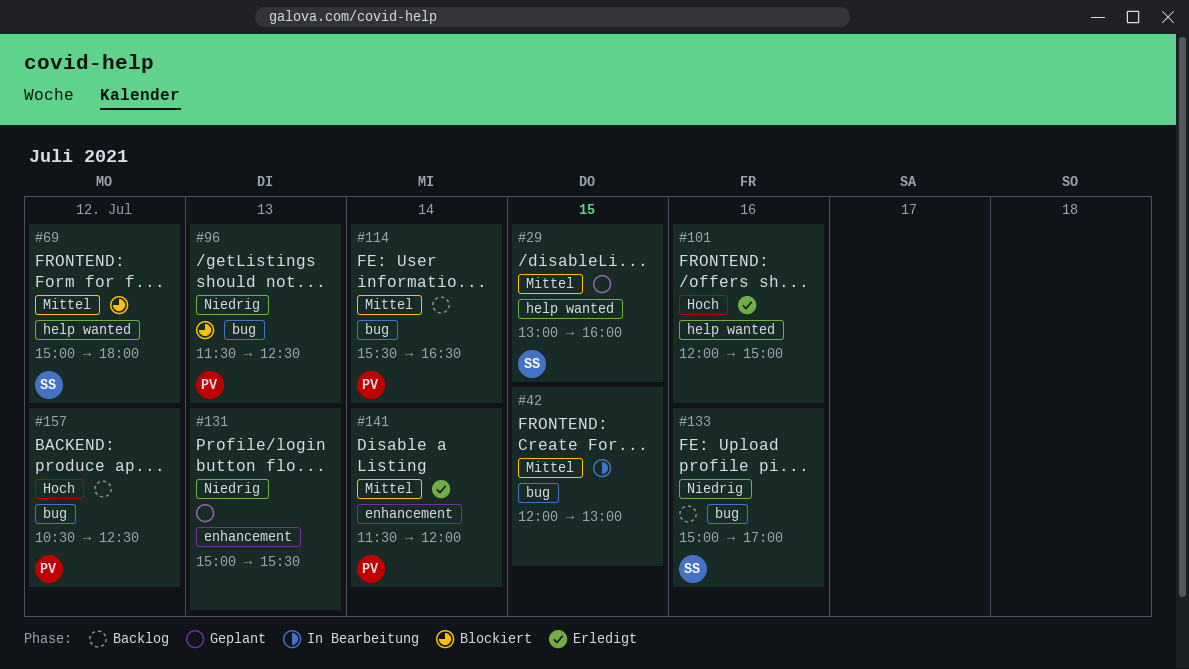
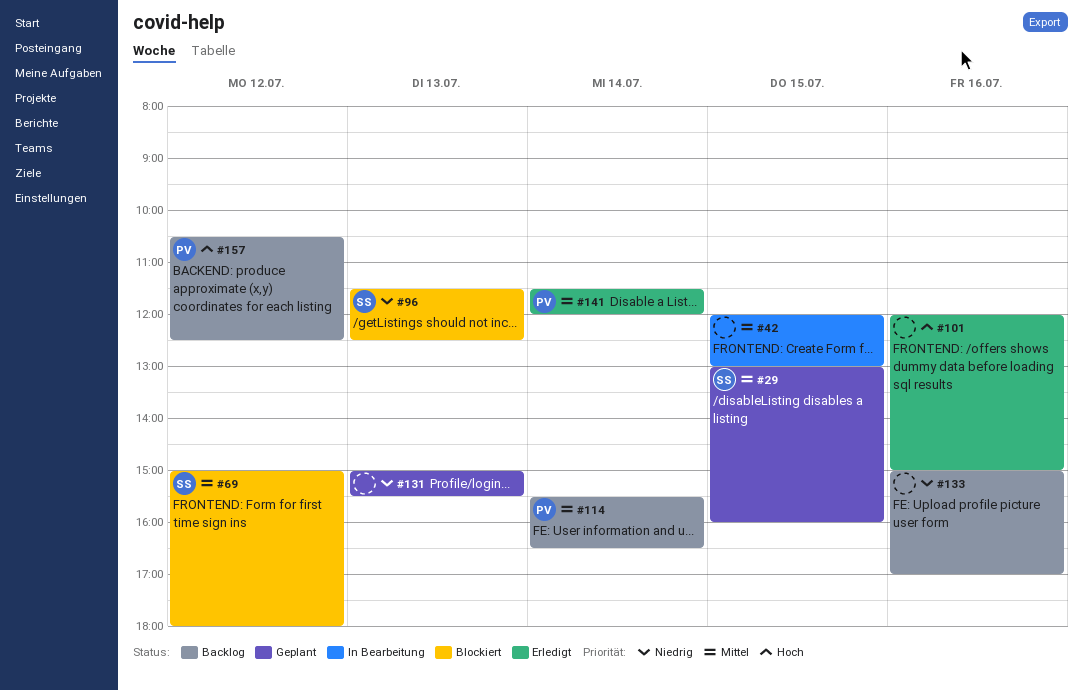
#96, owner: PV -> SS
#133, owner: SS -> none

